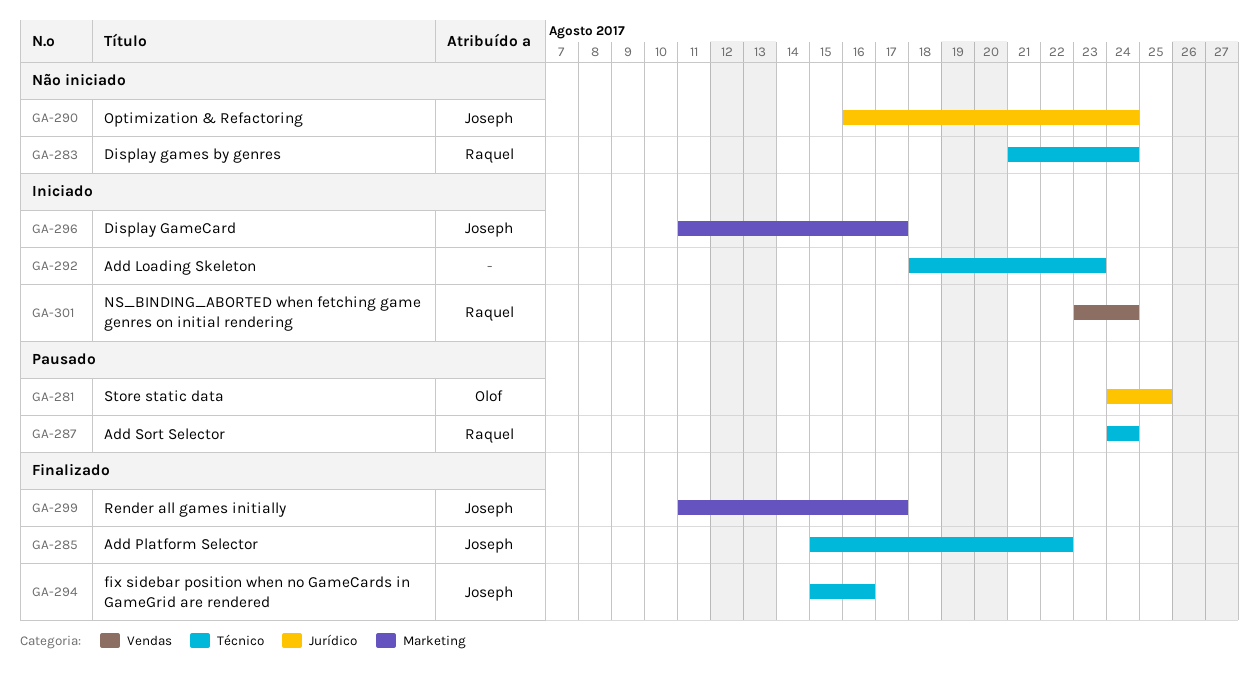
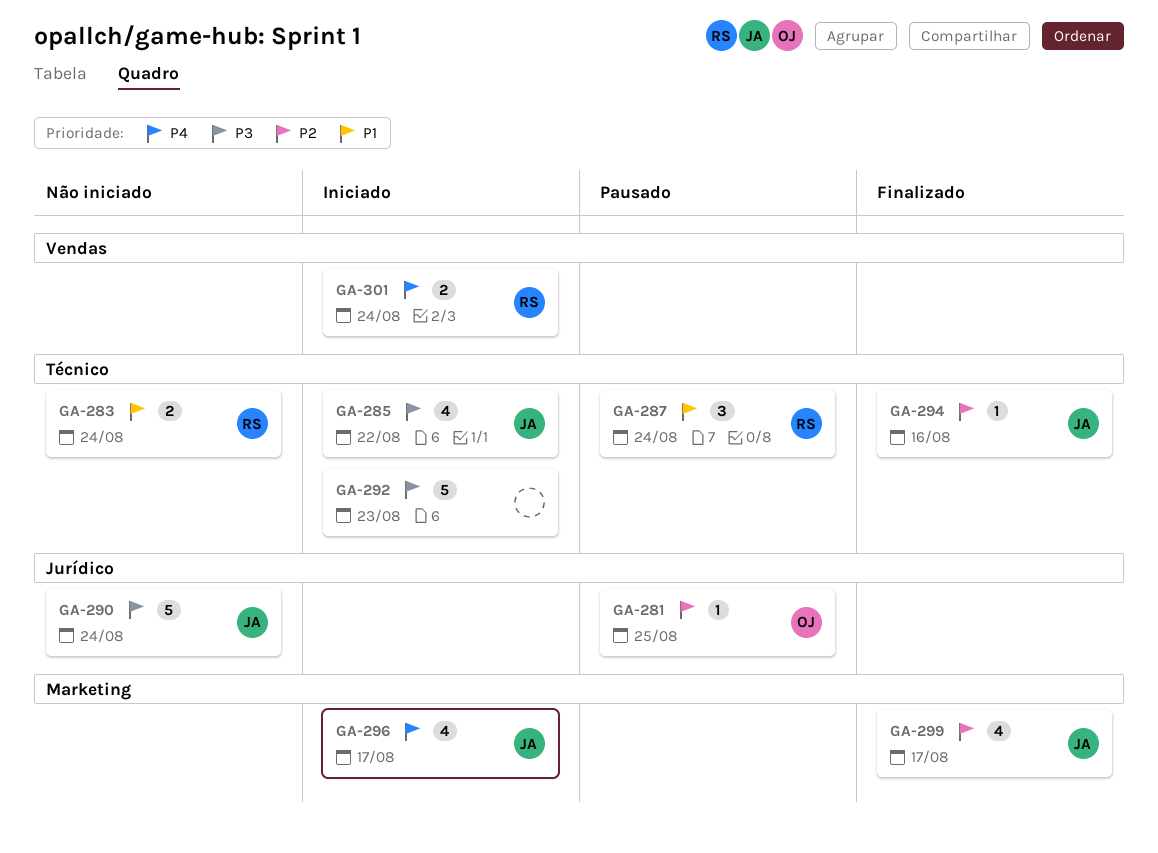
GA-285, status: Finalizado -> Iniciado

